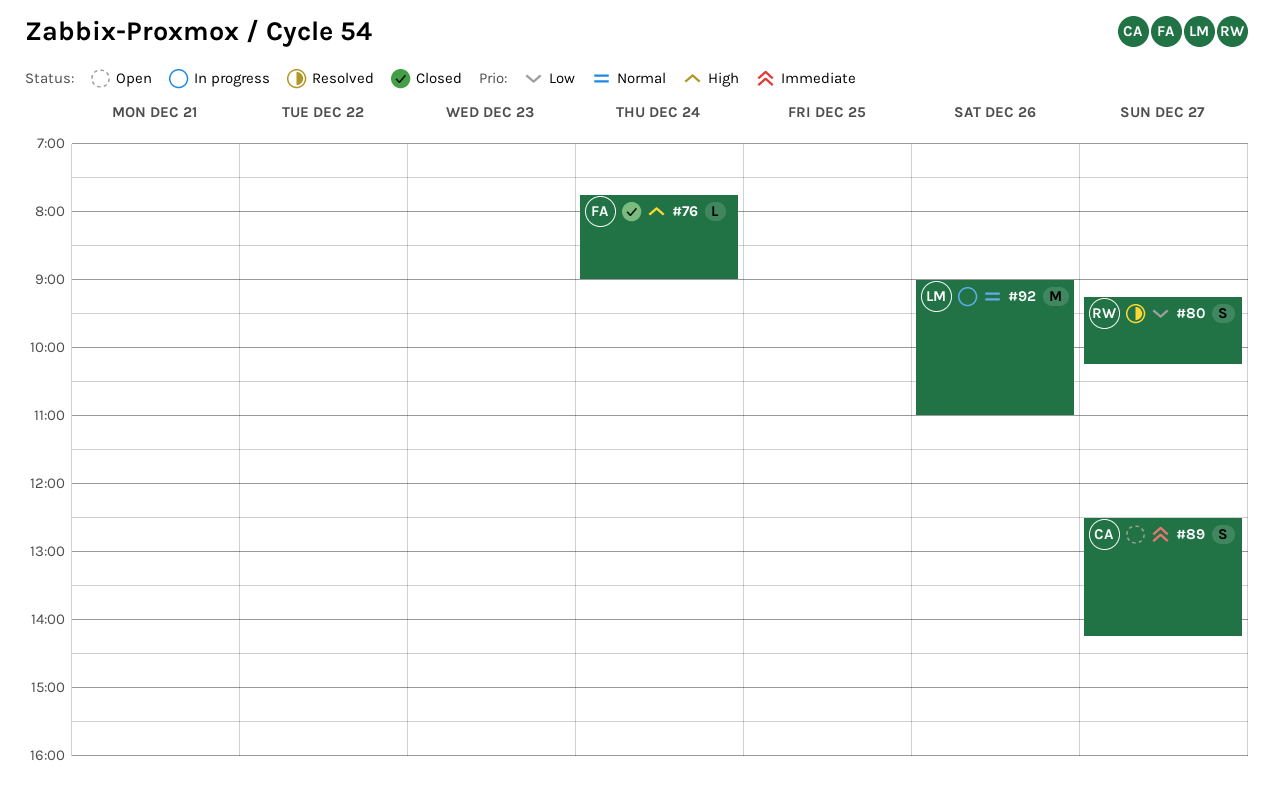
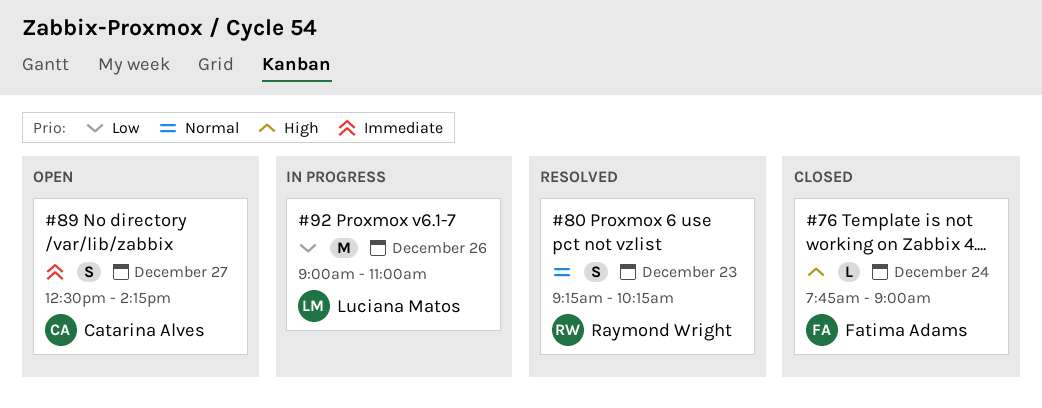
#80, priority: Low -> Normal
#80, day: Dec 27 -> Dec 23
#92, priority: Normal -> Low

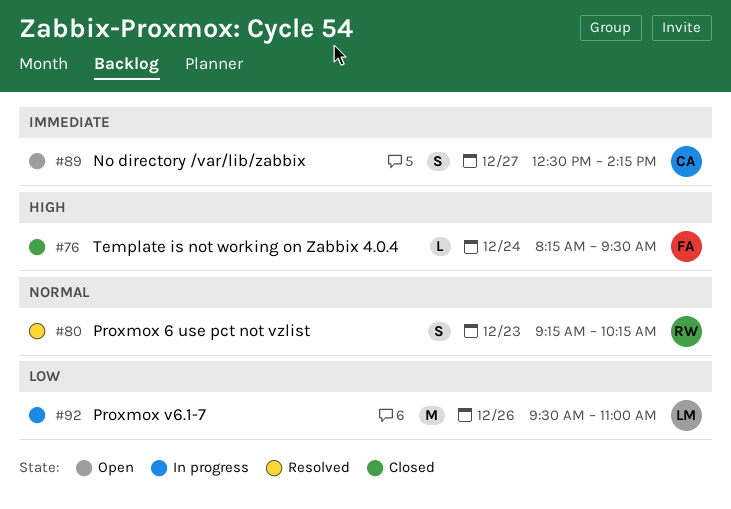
#76, begins: 07:45 -> 08:15
#76, ends: 09:00 -> 09:30
#92, begins: 09:00 -> 09:30

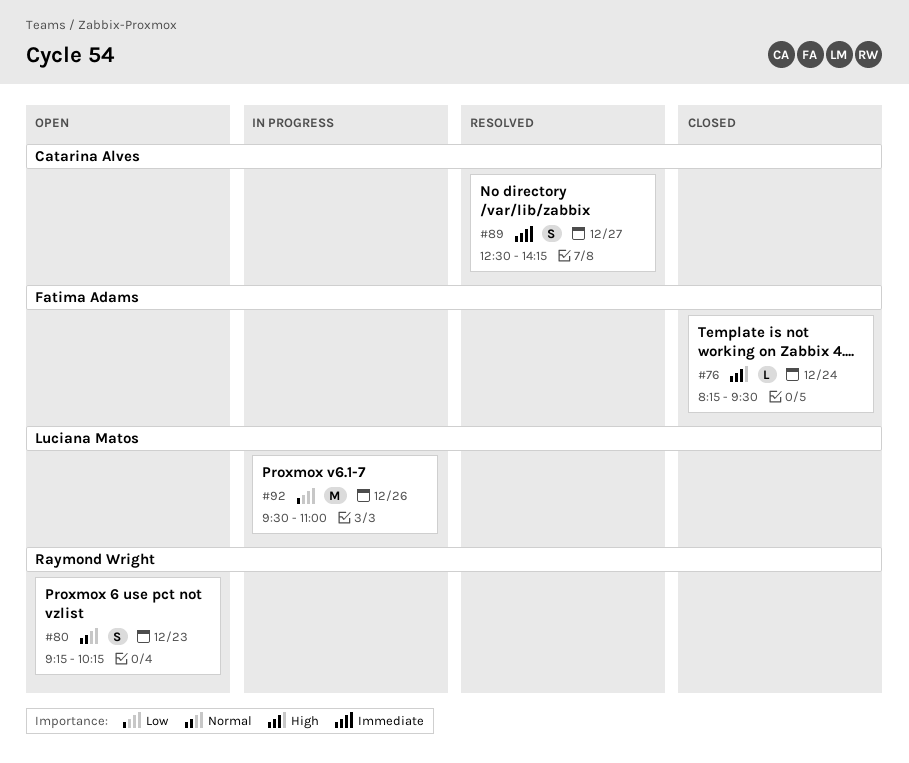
#80, status: Resolved -> Open
#89, status: Open -> Resolved

